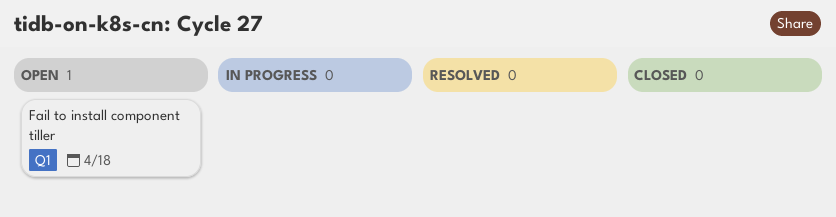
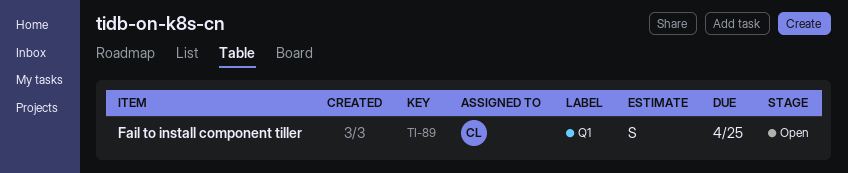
Fail to install component tiller, due: Apr 18 -> Apr 25

